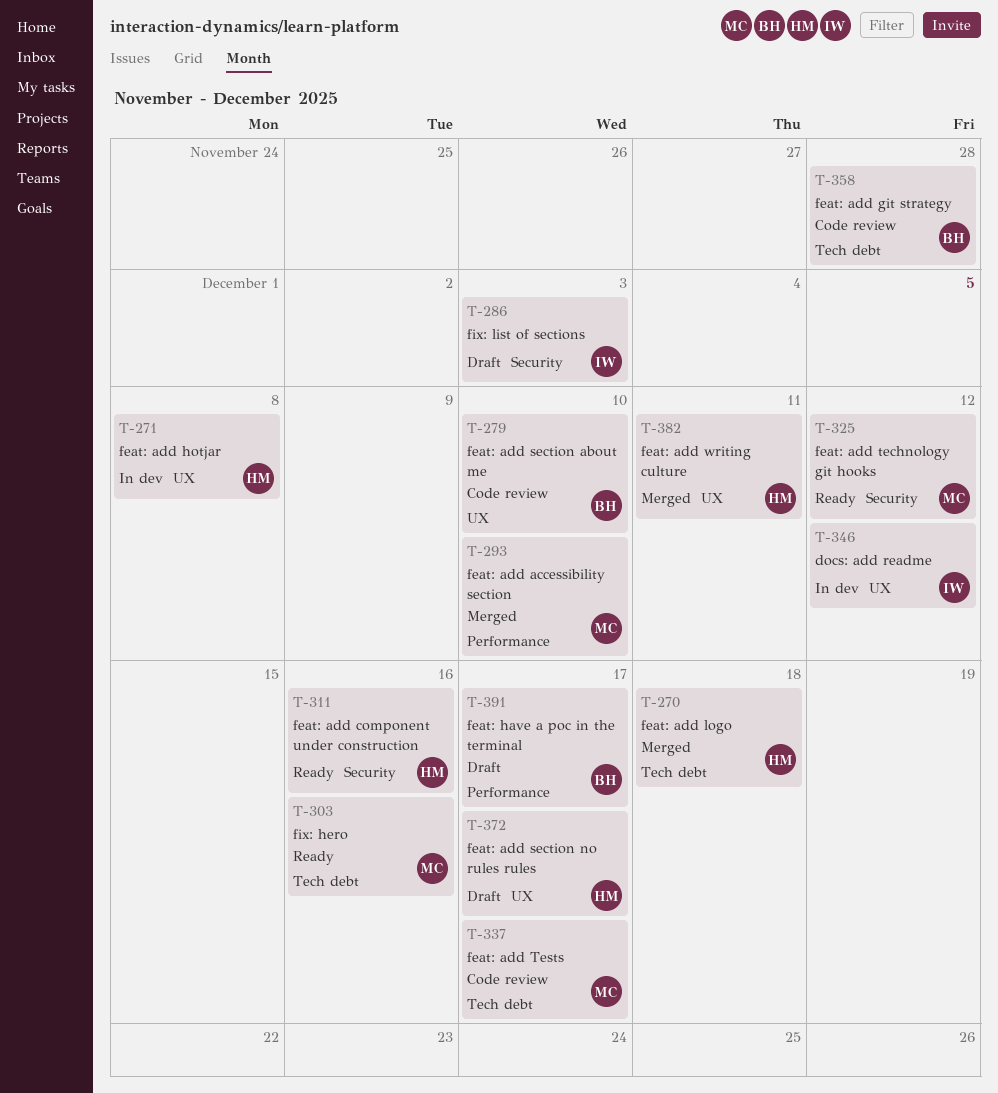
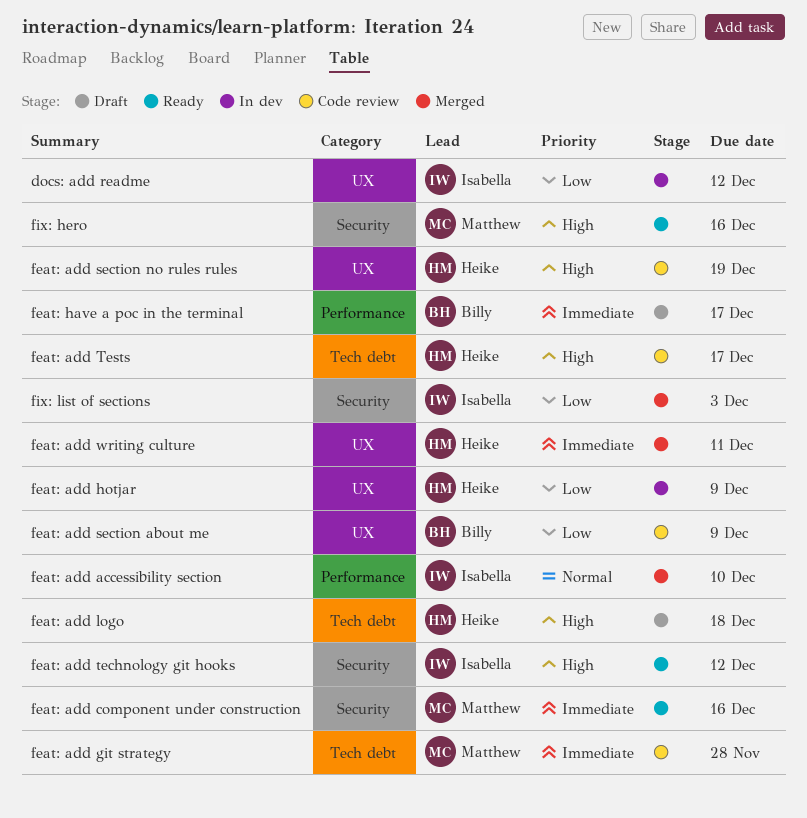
feat: add accessibility section, owner: Matthew -> Isabella
feat: add component under construction, owner: Heike -> Matthew
feat: add git strategy, owner: Billy -> Matthew
feat: add hotjar, due: Dec 8 -> Dec 9
feat: add logo, status: Merged -> Draft
feat: add section about me, due: Dec 10 -> Dec 9
feat: add section no rules rules, status: Draft -> Code review
feat: add section no rules rules, due: Dec 17 -> Dec 19
feat: add technology git hooks, owner: Matthew -> Isabella
feat: add Tests, owner: Matthew -> Heike
fix: hero, label: Tech debt -> Security
fix: list of sections, status: Draft -> Merged

